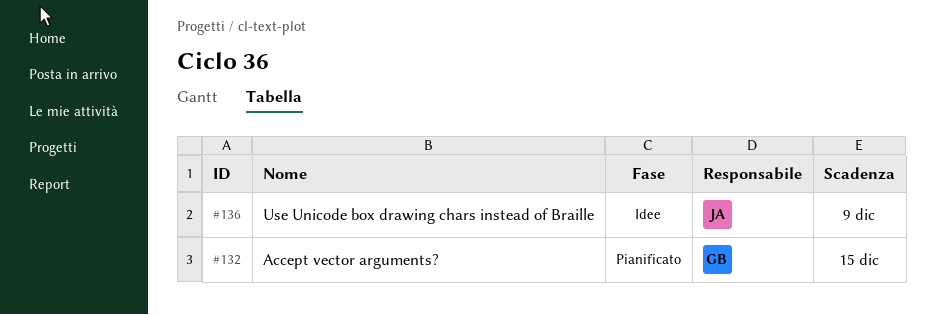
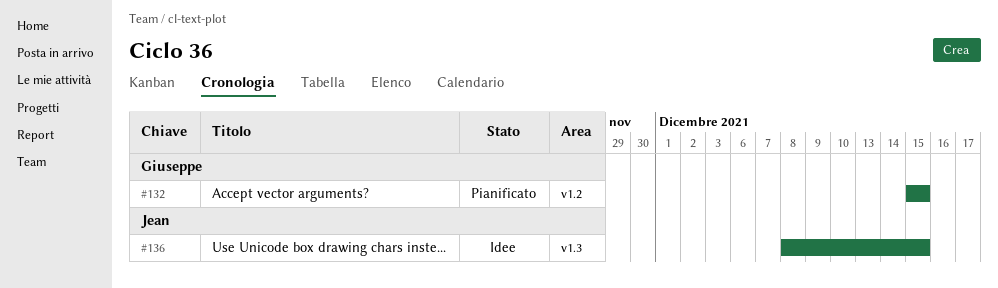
#136, due: Dec 9 -> Dec 15

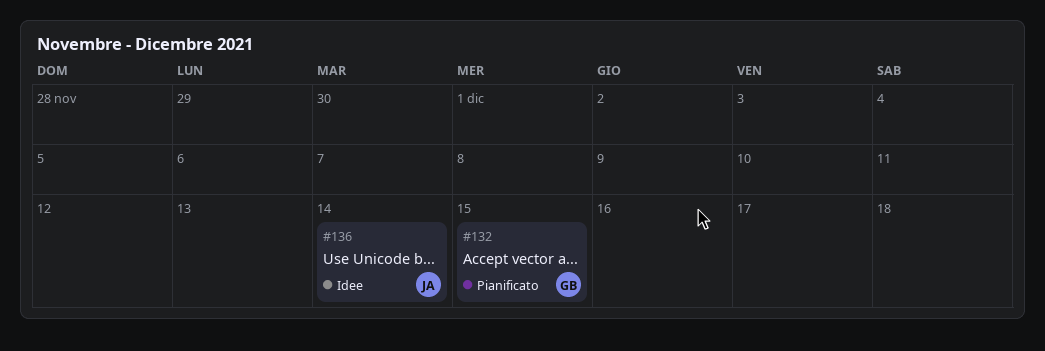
#136, due: Dec 15 -> Dec 14

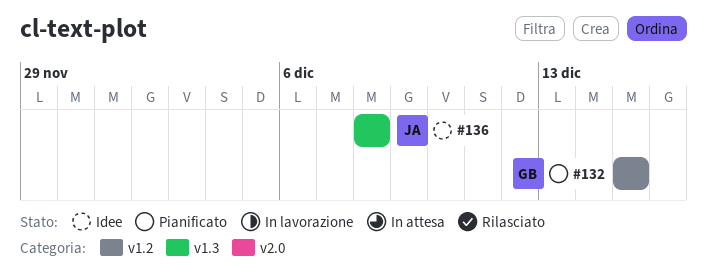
#136, due: Dec 14 -> Dec 8

